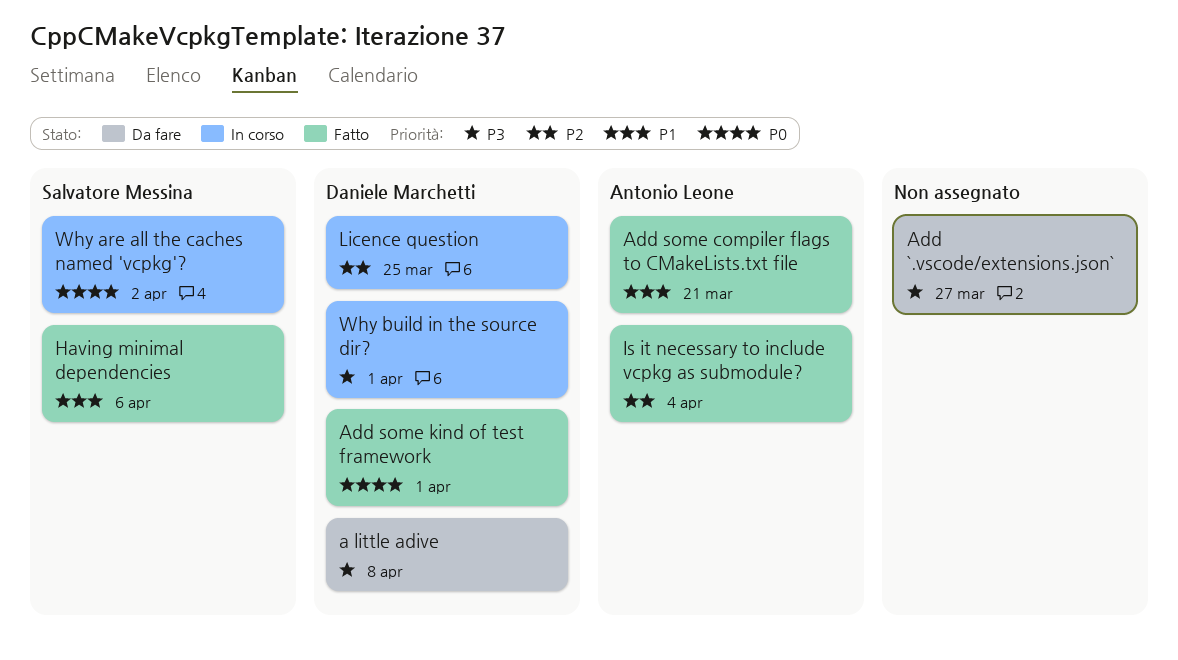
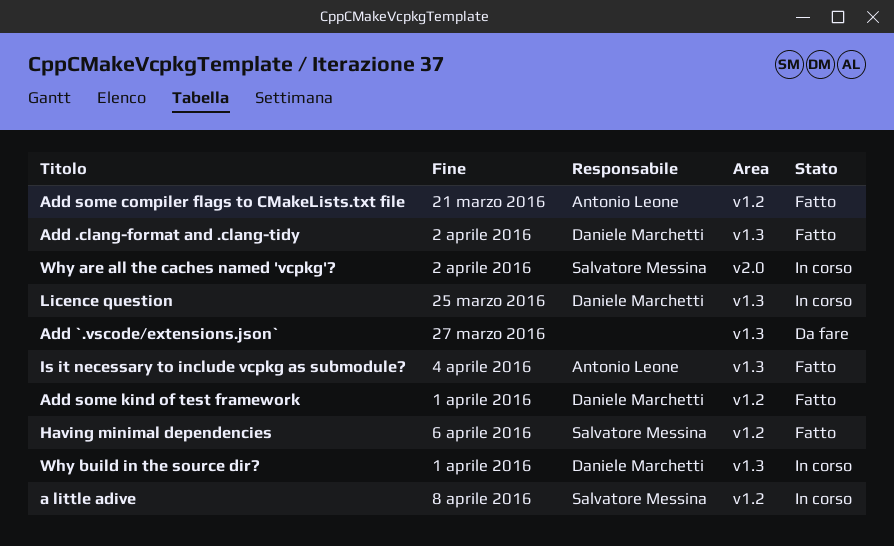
a little adive, status: Da fare -> In corso
a little adive, owner: Daniele Marchetti -> Salvatore Messina
Add .clang-format and .clang-tidy: none -> present

